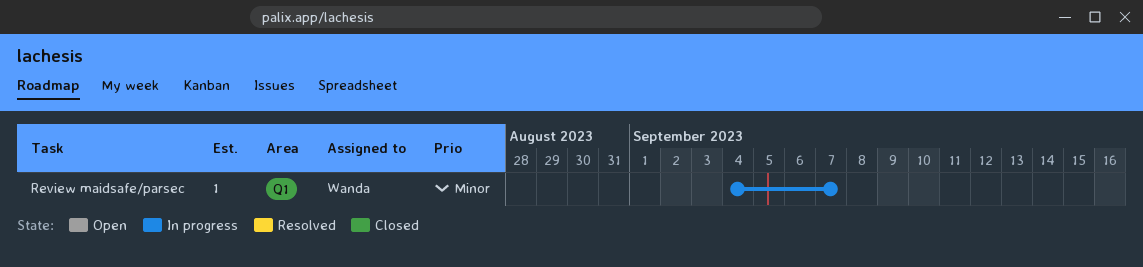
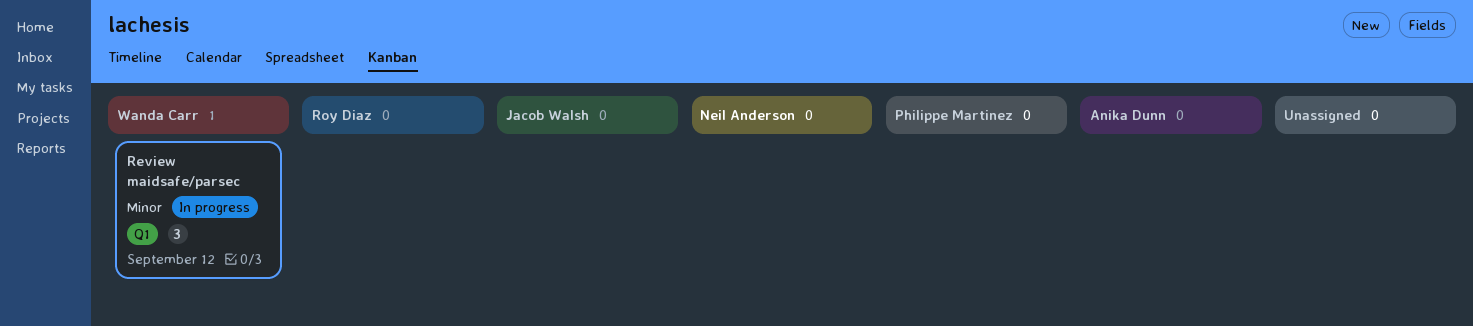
Review maidsafe/parsec, estimate: 1 -> 3
Review maidsafe/parsec, due: Sep 7 -> Sep 12

